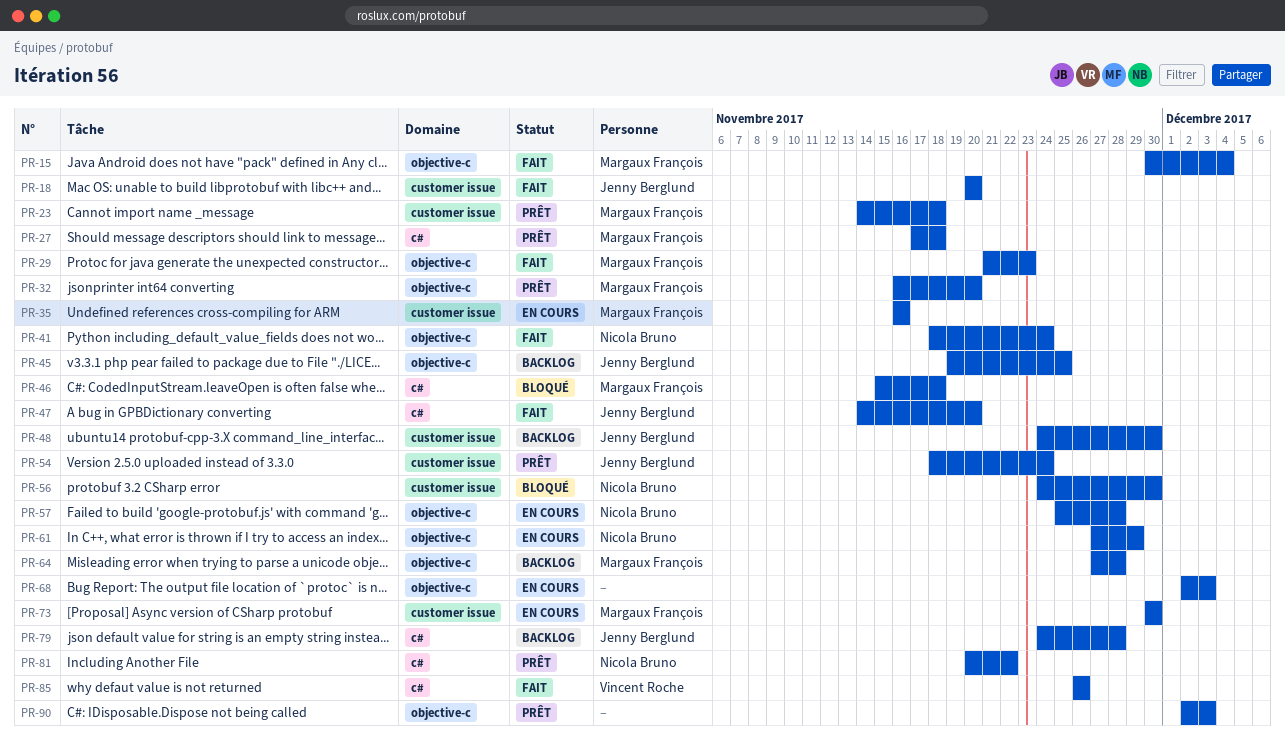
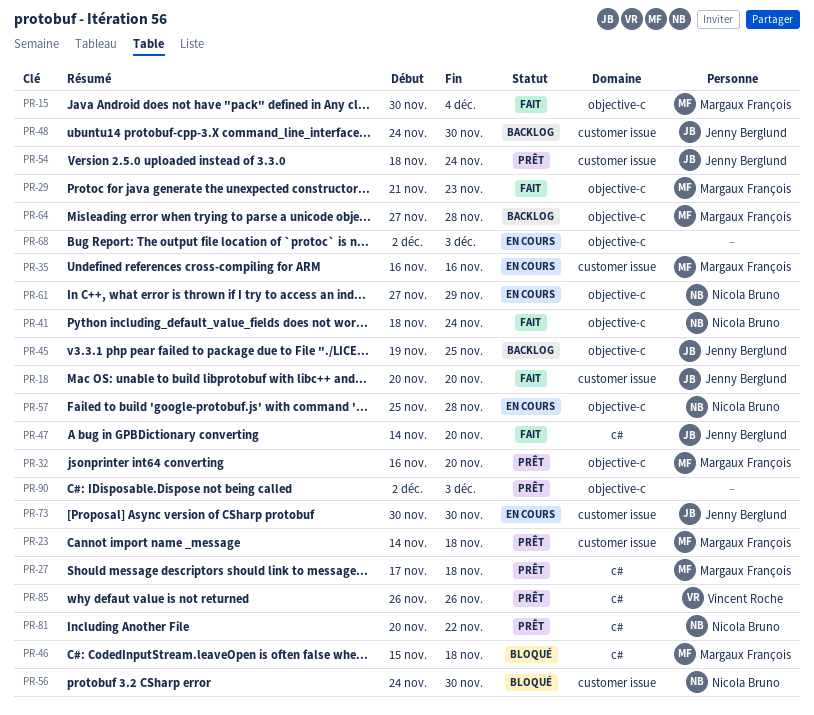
PR-73, owner: Margaux François -> Jenny Berglund
PR-79: present -> none
PR-85, status: Fait -> Prêt

